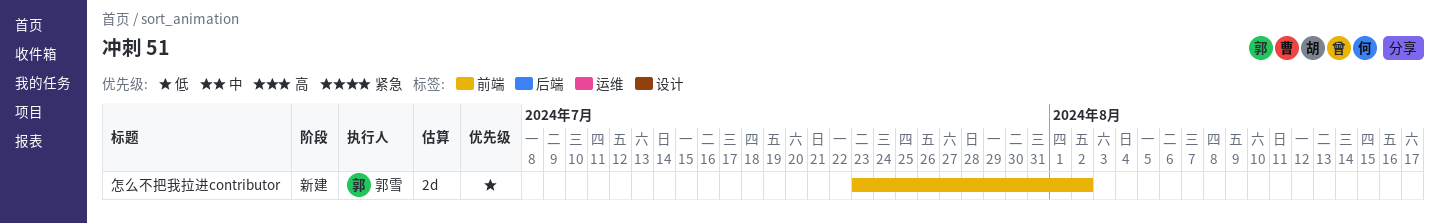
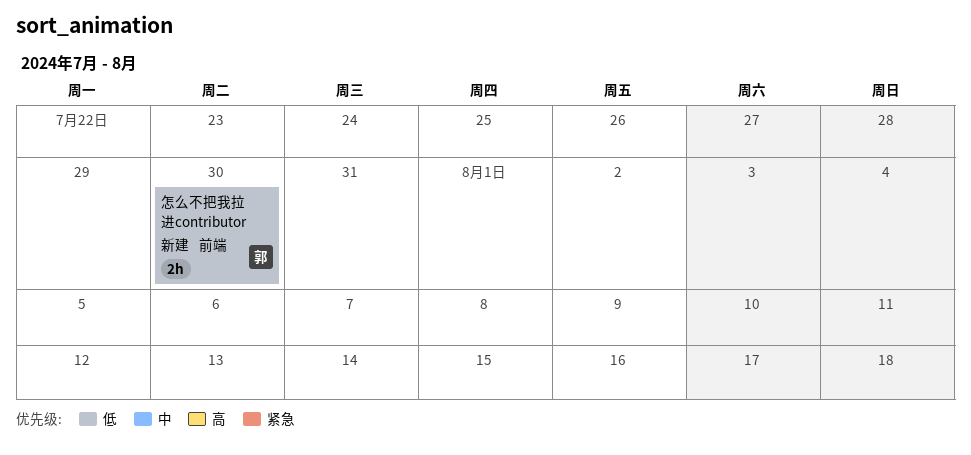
怎么不把我拉进contributor, estimate: 2d -> 2h
怎么不把我拉进contributor, due: Aug 2 -> Jul 30

